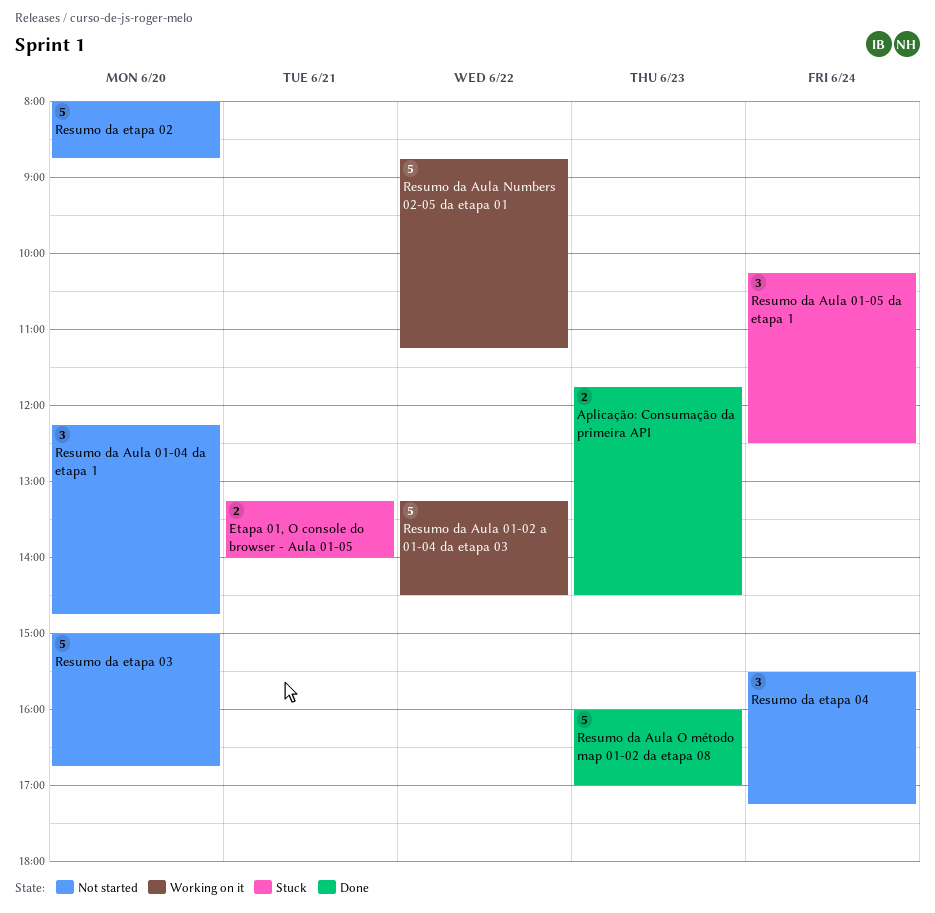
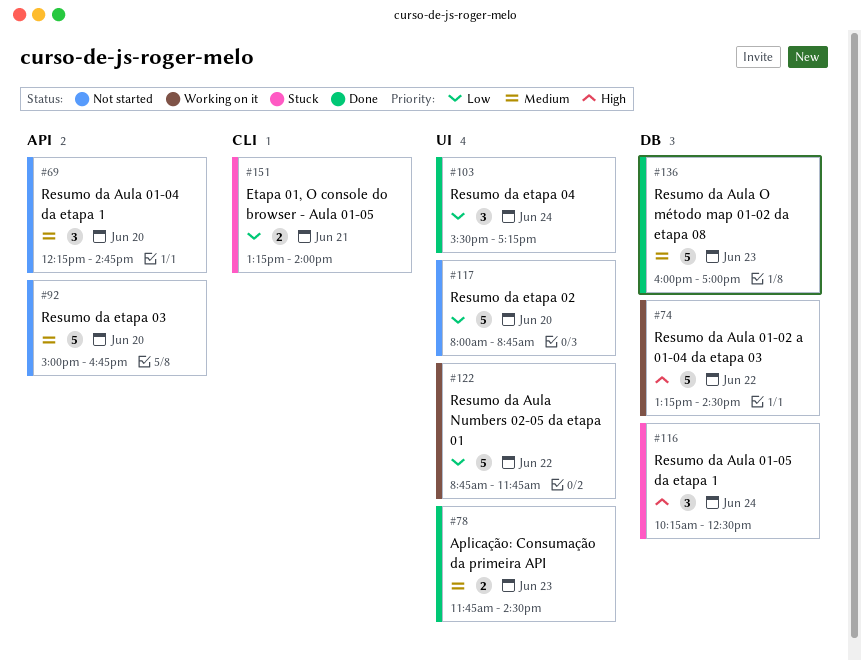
Resumo da Aula Numbers 02-05 da etapa 01, ends: 11:15 -> 11:45
Resumo da etapa 04, status: Not started -> Done

